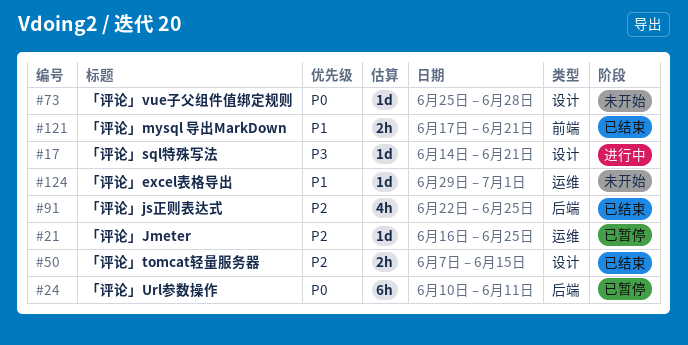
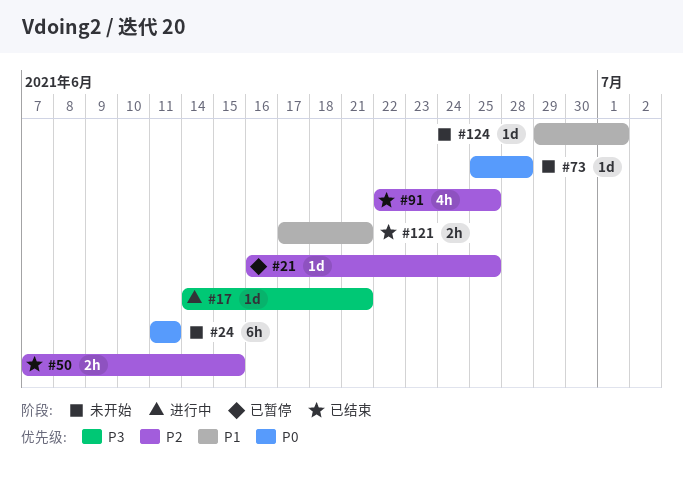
#24, status: 已暂停 -> 未开始
#24, start: Jun 10 -> Jun 11

